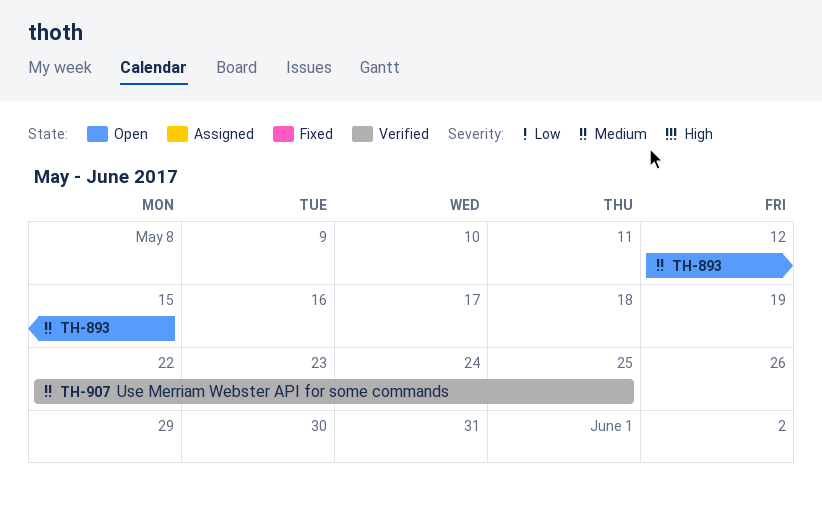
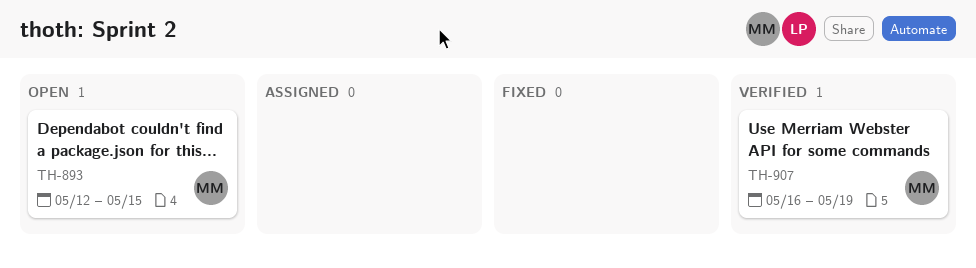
TH-907, start: May 22 -> May 16
TH-907, due: May 25 -> May 19

